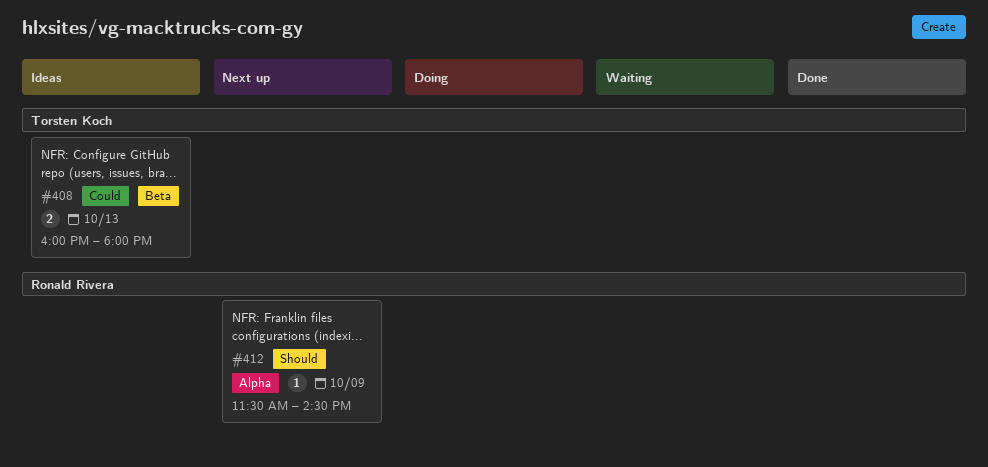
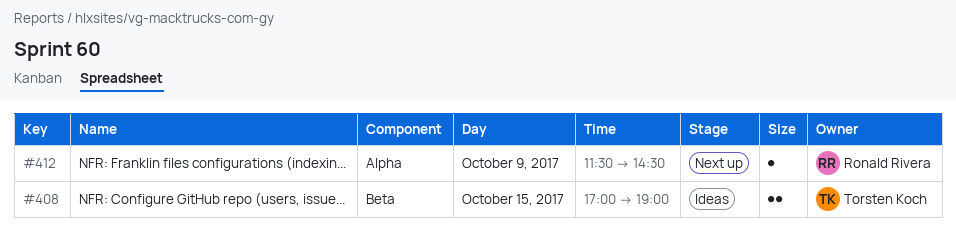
#408, day: Oct 13 -> Oct 15
#408, begins: 16:00 -> 17:00
#408, ends: 18:00 -> 19:00

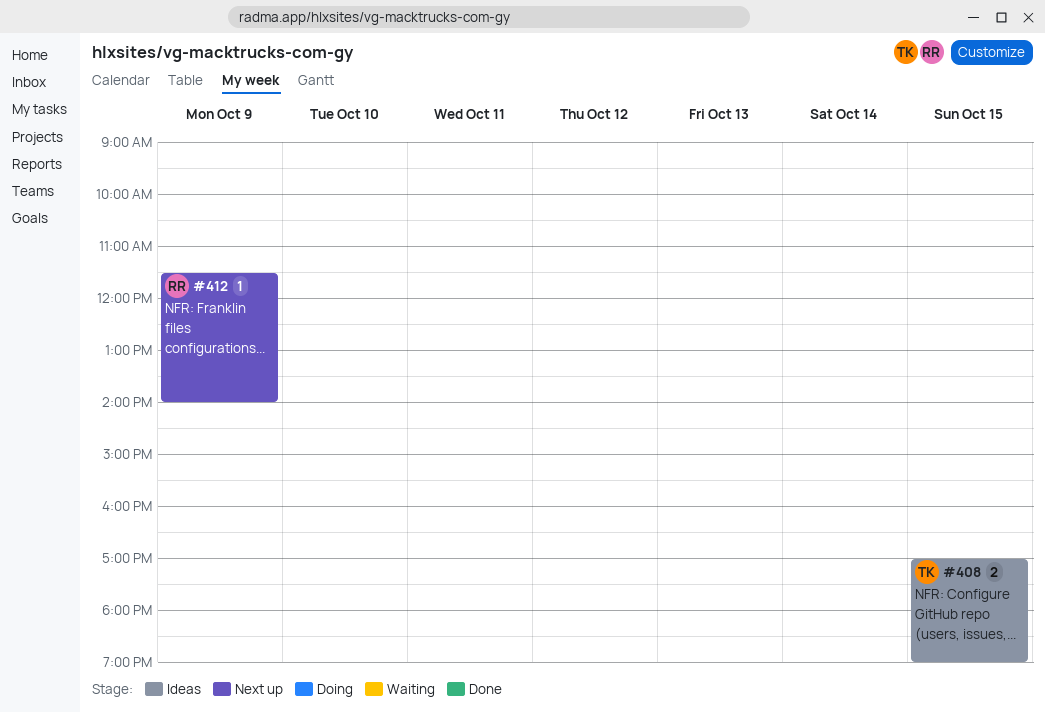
#412, ends: 14:30 -> 14:00

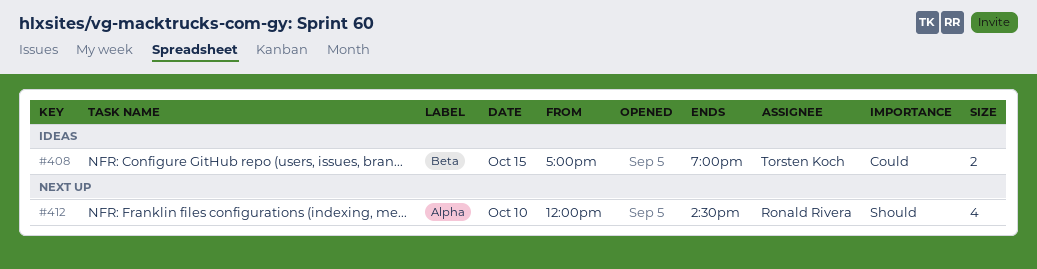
#412, estimate: 1 -> 4
#412, day: Oct 9 -> Oct 10
#412, begins: 11:30 -> 12:00
#412, ends: 14:00 -> 14:30

